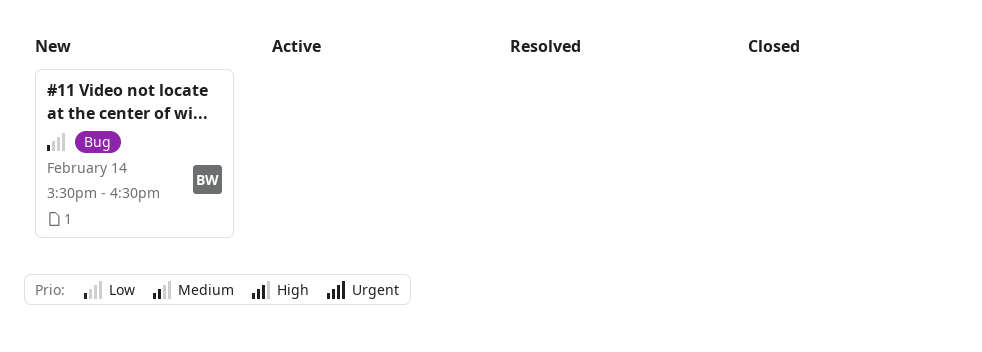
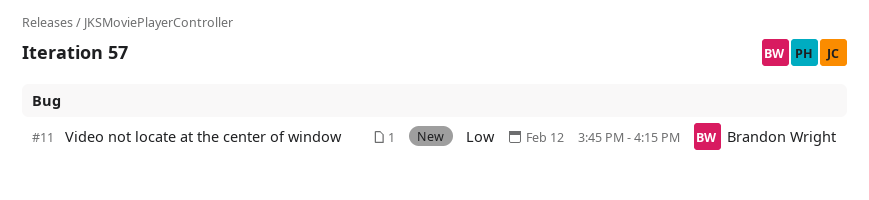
#11, day: Feb 14 -> Feb 12
#11, begins: 15:30 -> 15:45
#11, ends: 16:30 -> 16:15

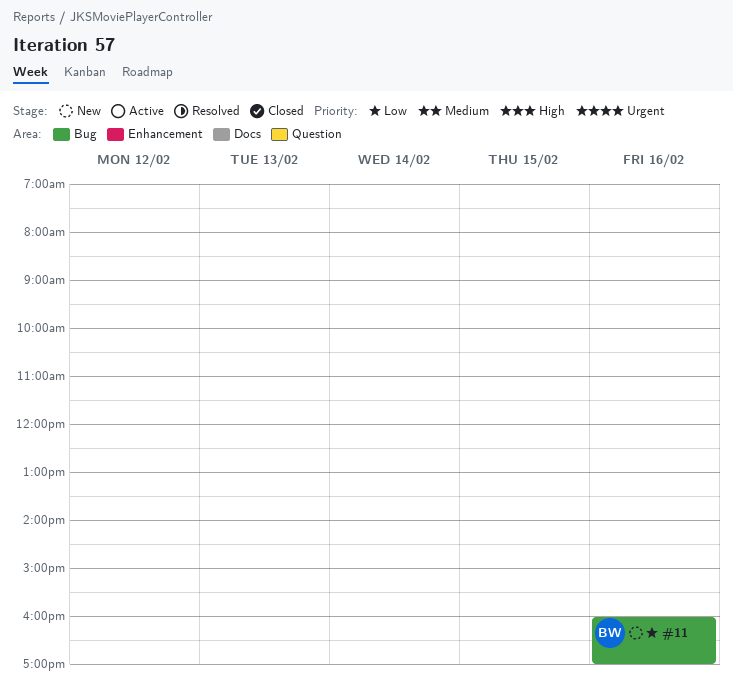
#11, day: Feb 12 -> Feb 16
#11, begins: 15:45 -> 16:00
#11, ends: 16:15 -> 17:00

